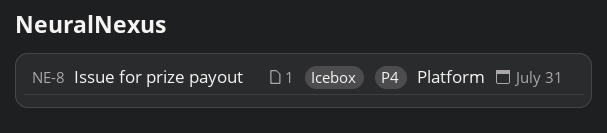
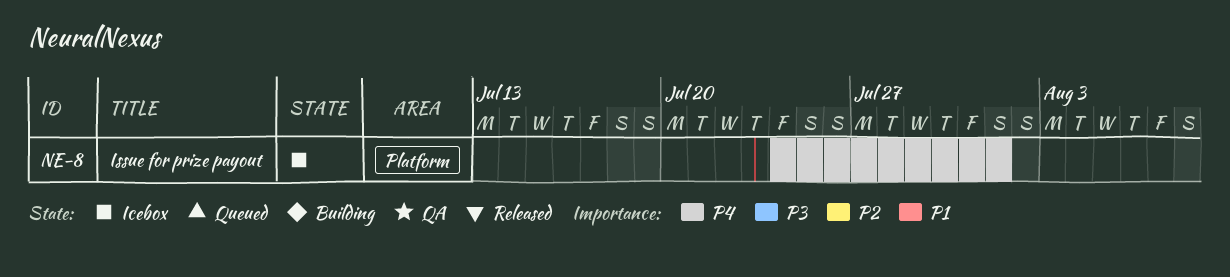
NE-8, due: Jul 31 -> Aug 1

